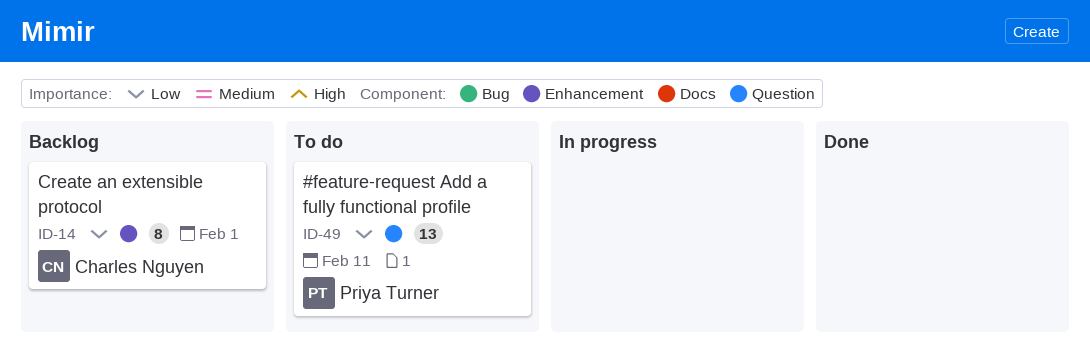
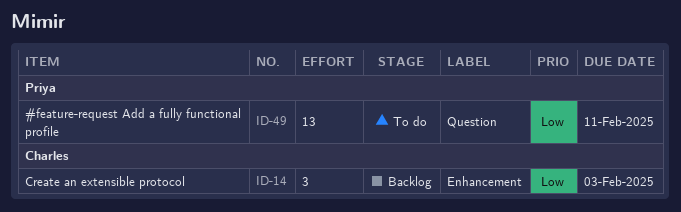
ID-14, estimate: 8 -> 3
ID-14, due: Feb 1 -> Feb 3

